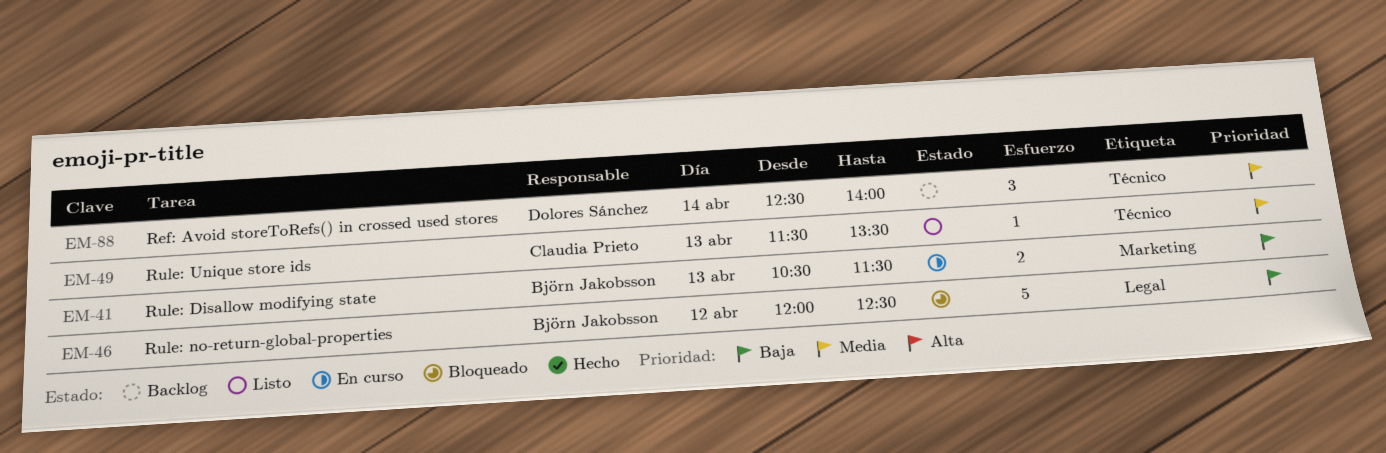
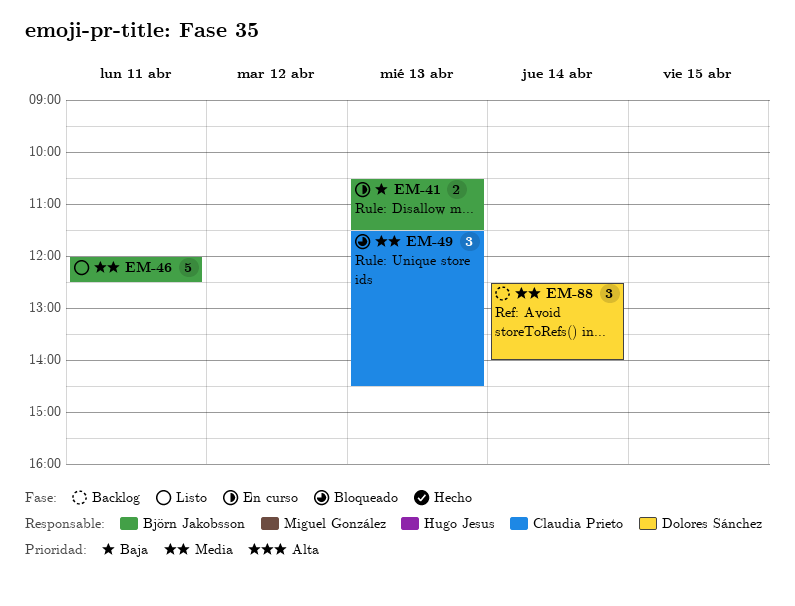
EM-46, status: Bloqueado -> Listo
EM-46, priority: Baja -> Media
EM-46, day: Apr 12 -> Apr 11
EM-49, status: Listo -> Bloqueado
EM-49, estimate: 1 -> 3
EM-49, ends: 13:30 -> 14:30

